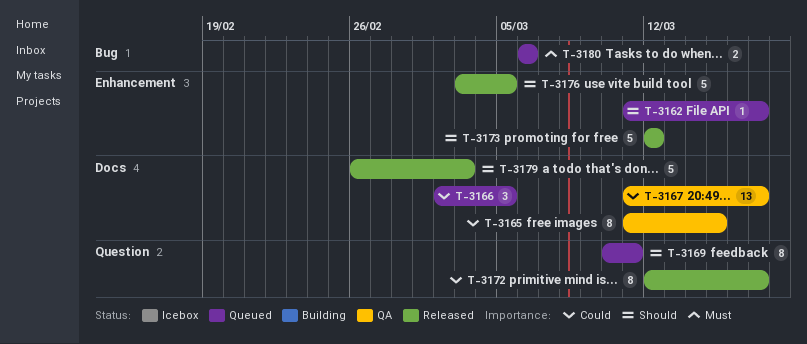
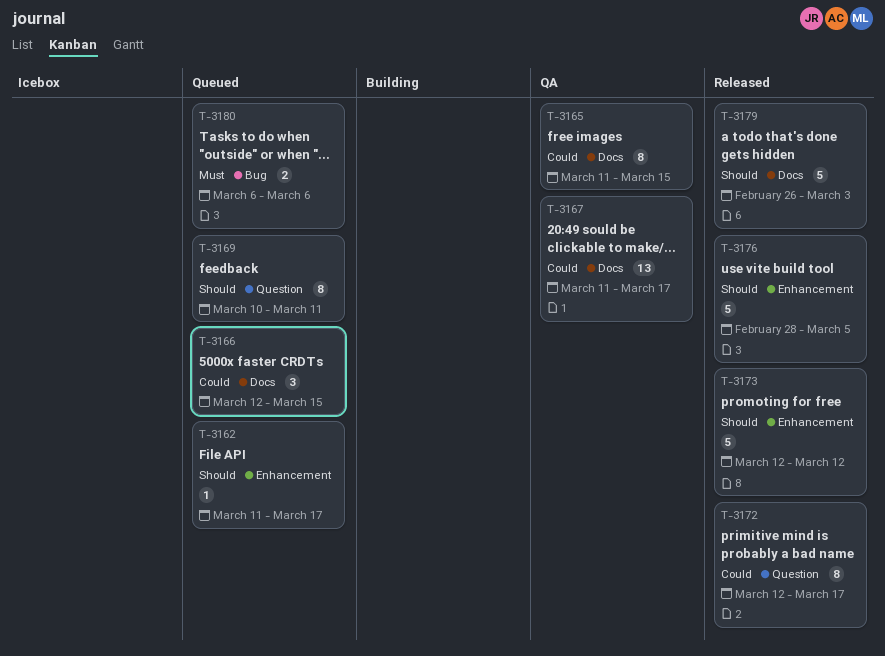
T-3166, start: Mar 2 -> Mar 12
T-3166, due: Mar 5 -> Mar 15
T-3176, start: Mar 3 -> Feb 28

